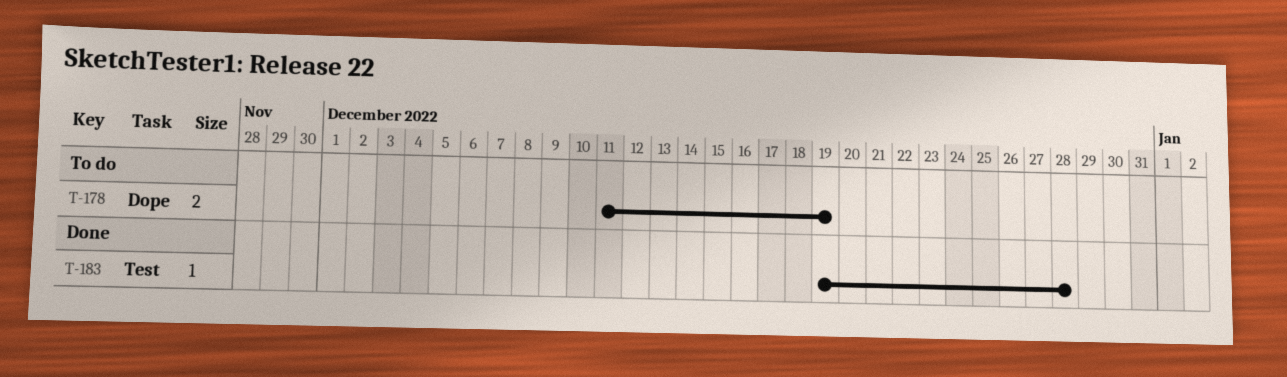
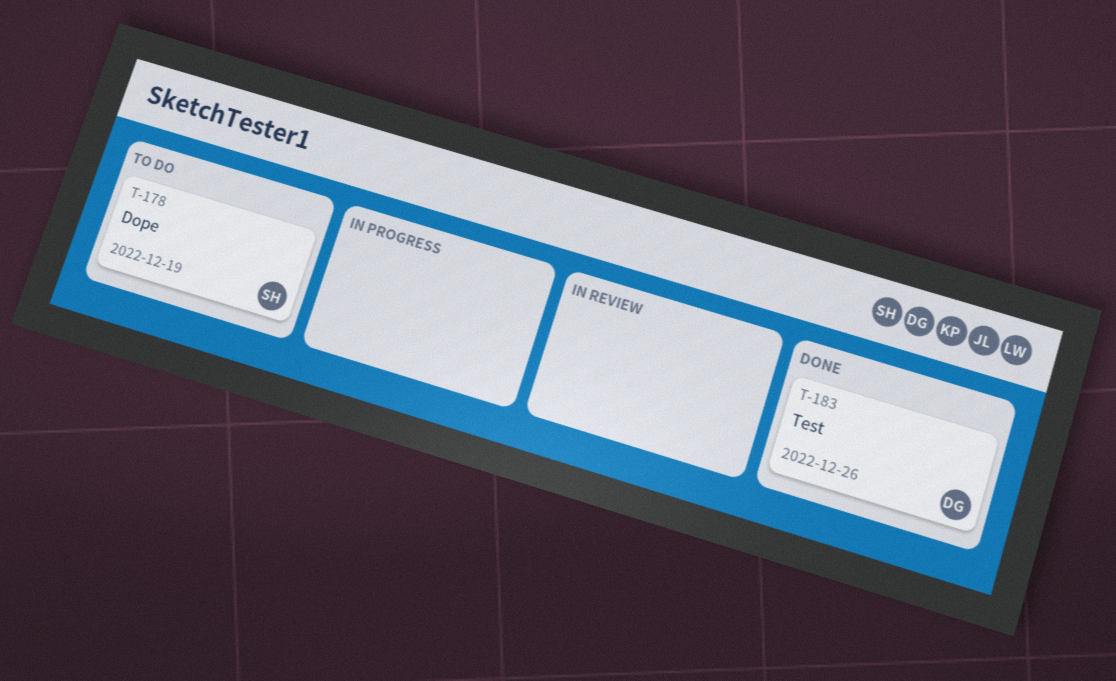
T-183, due: Dec 28 -> Dec 26

